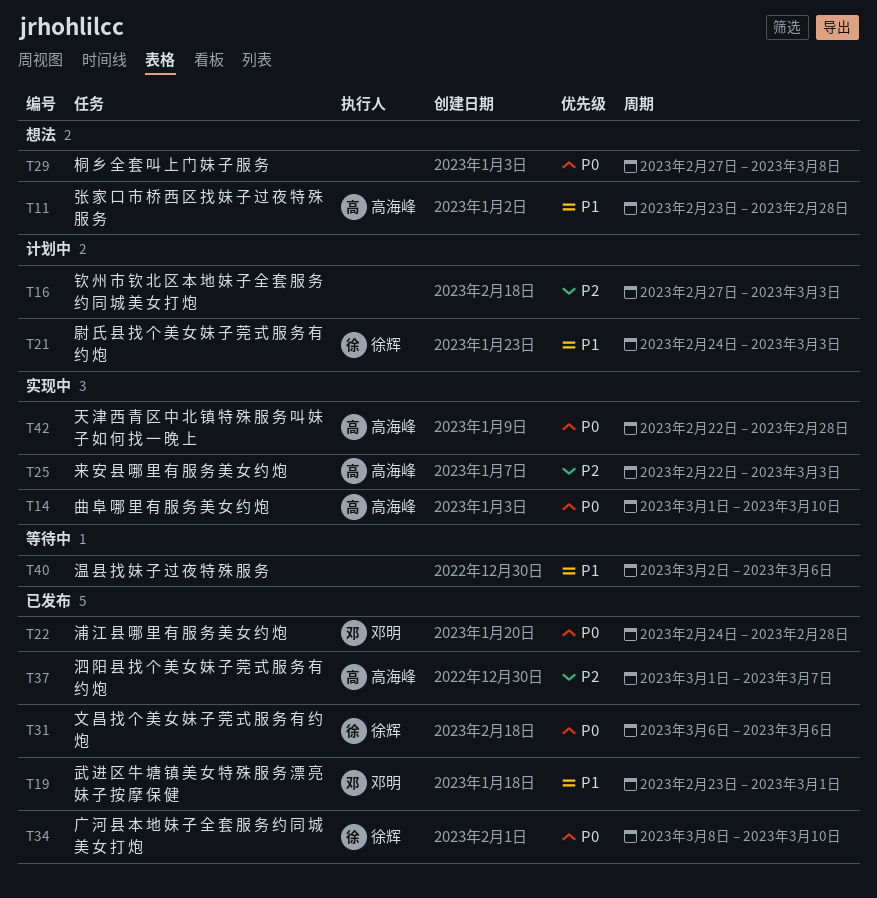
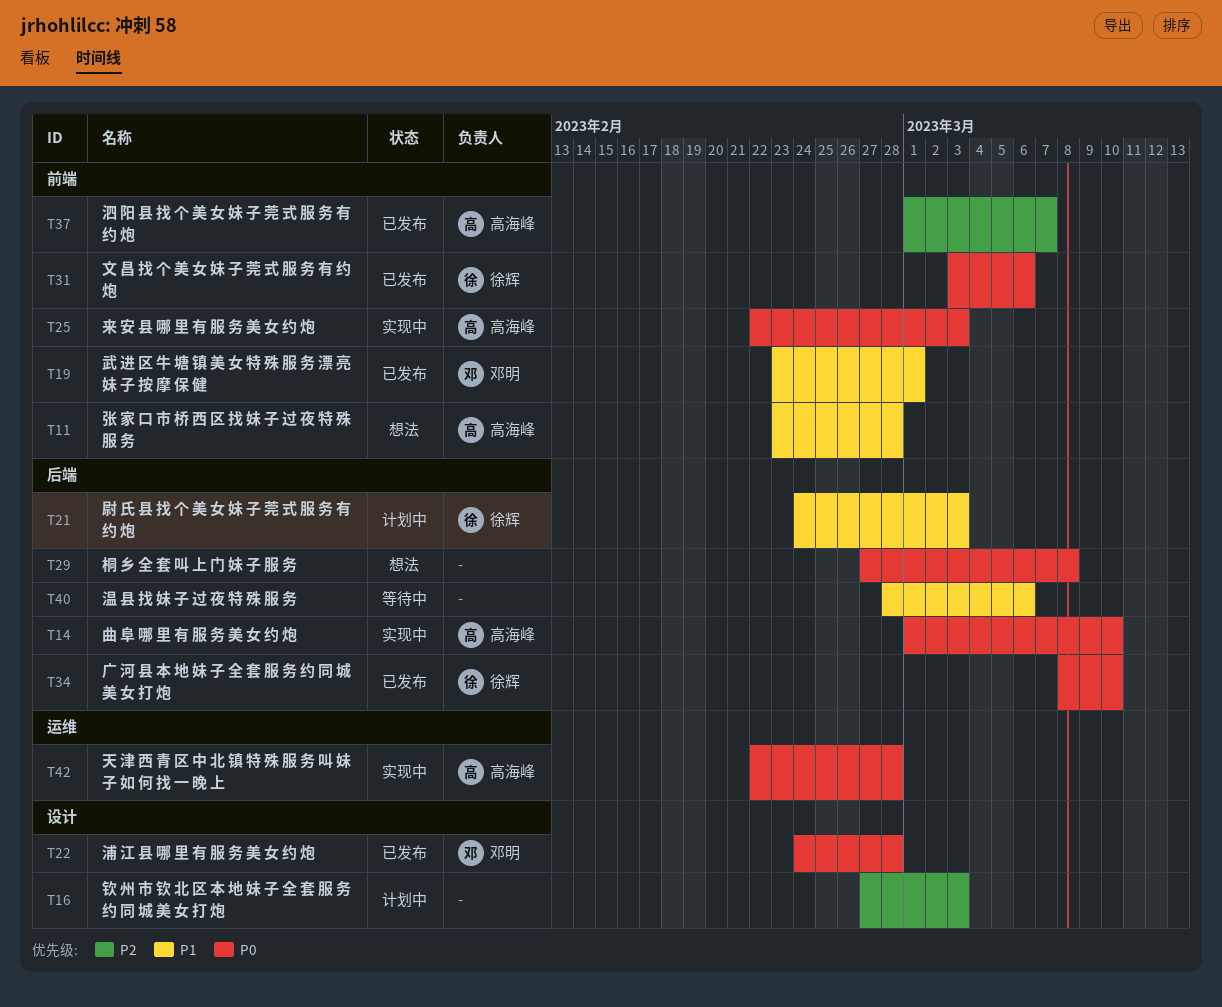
T25, priority: P2 -> P0
T31, start: Mar 6 -> Mar 3
T40, start: Mar 2 -> Feb 28

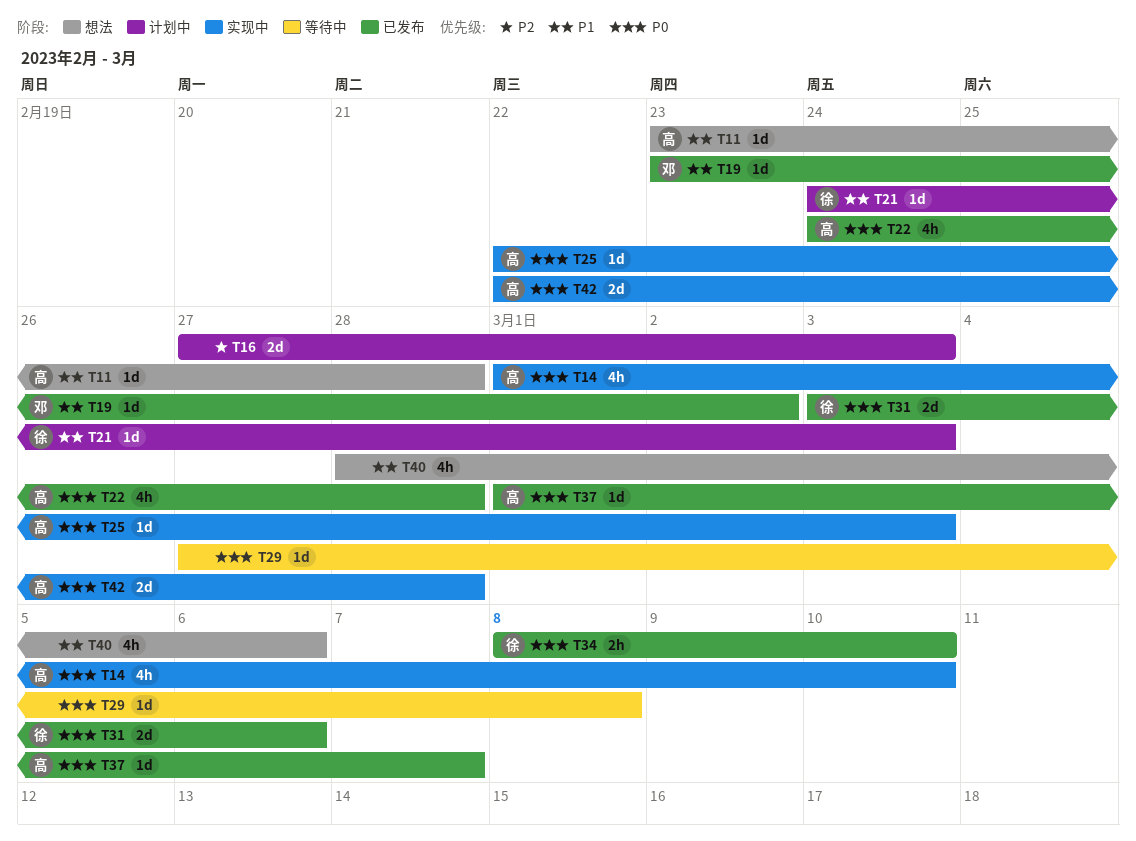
T19, due: Mar 1 -> Mar 2
T22, owner: 邓明 -> 高海峰
T29, status: 想法 -> 等待中
T37, priority: P2 -> P0
T40, status: 等待中 -> 想法

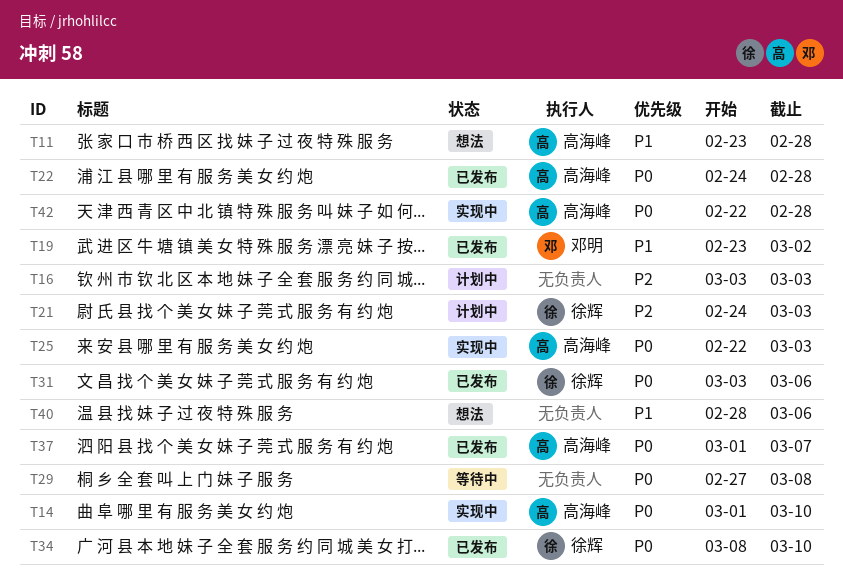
T16, start: Feb 27 -> Mar 3
T21, priority: P1 -> P2

